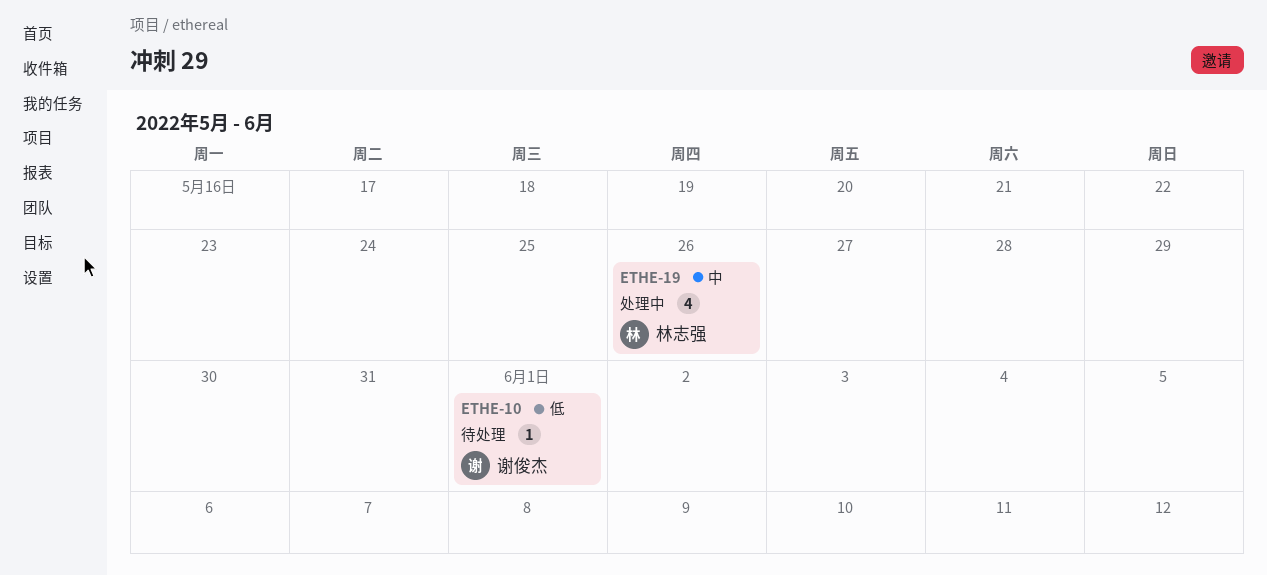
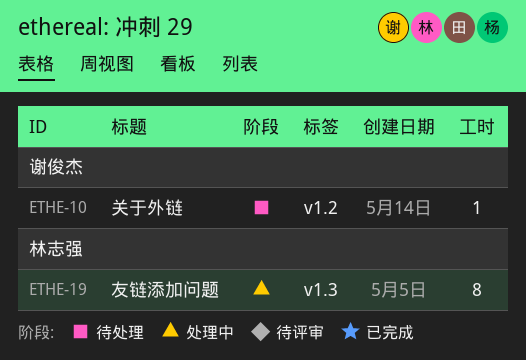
ETHE-19, estimate: 4 -> 8

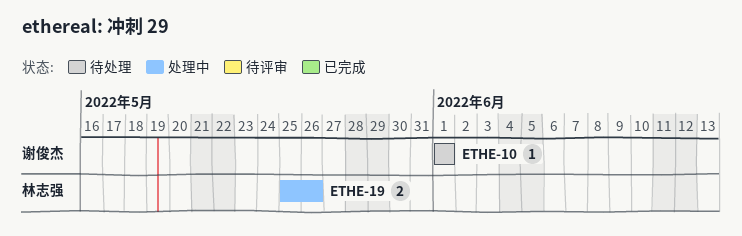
ETHE-19, estimate: 8 -> 2

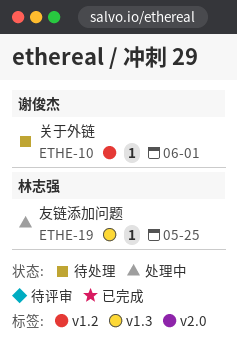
ETHE-19, estimate: 2 -> 1
ETHE-19, due: May 26 -> May 25

